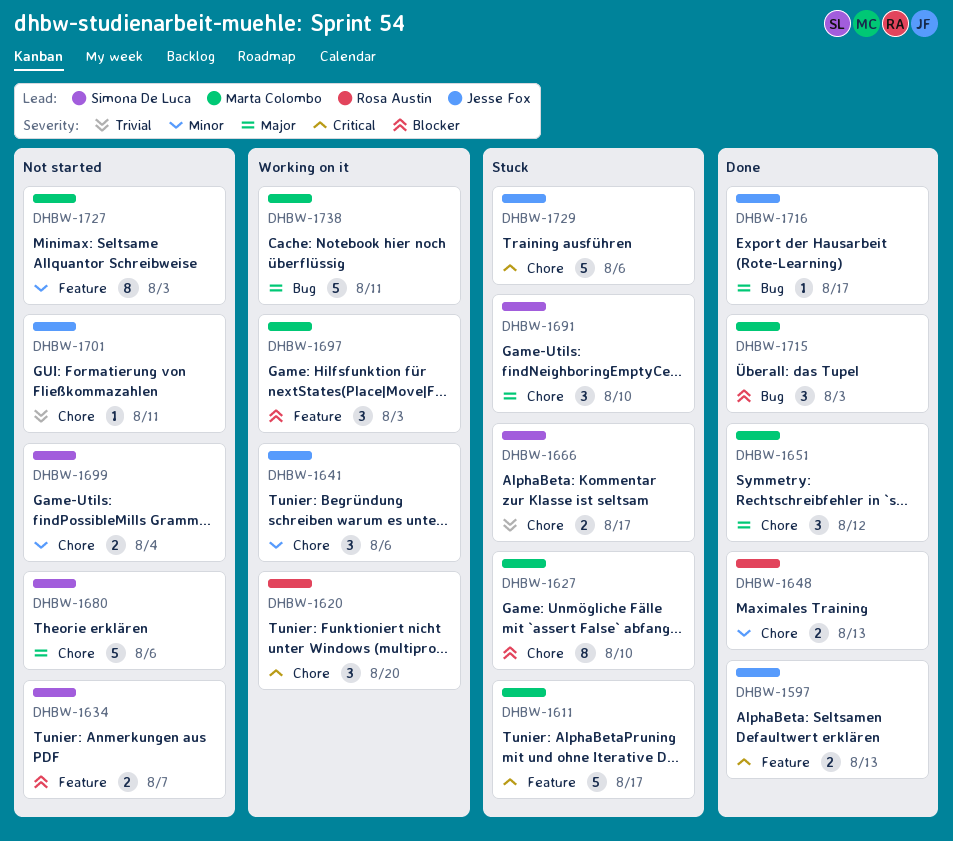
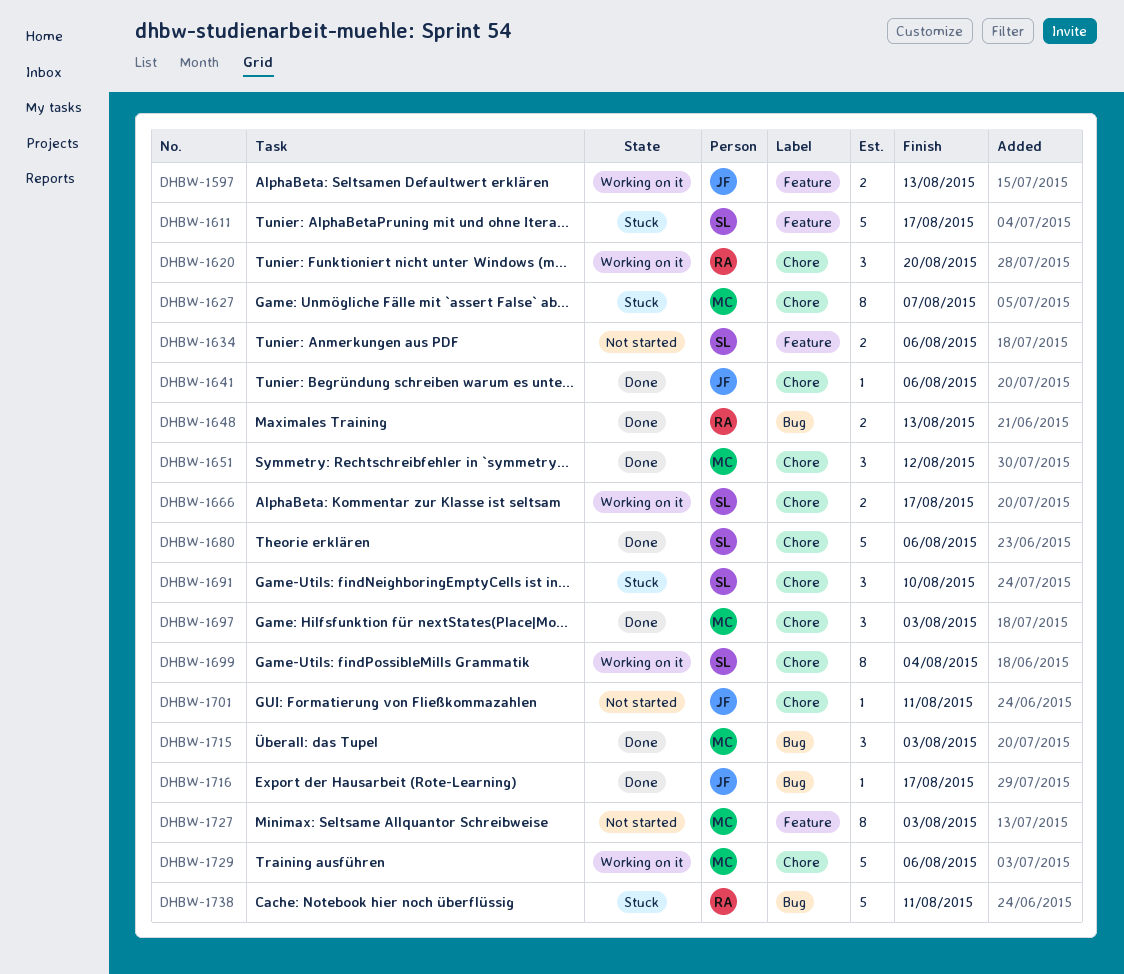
DHBW-1597, status: Done -> Working on it
DHBW-1611, owner: Marta Colombo -> Simona De Luca
DHBW-1627, due: Aug 10 -> Aug 7
DHBW-1634, due: Aug 7 -> Aug 6
DHBW-1641, status: Working on it -> Done
DHBW-1641, estimate: 3 -> 1
DHBW-1648, label: Chore -> Bug
DHBW-1666, status: Stuck -> Working on it
DHBW-1680, status: Not started -> Done
DHBW-1697, status: Working on it -> Done
DHBW-1697, label: Feature -> Chore
DHBW-1699, status: Not started -> Working on it
DHBW-1699, estimate: 2 -> 8
DHBW-1729, status: Stuck -> Working on it
DHBW-1729, owner: Jesse Fox -> Marta Colombo
DHBW-1738, status: Working on it -> Stuck
DHBW-1738, owner: Marta Colombo -> Rosa Austin

